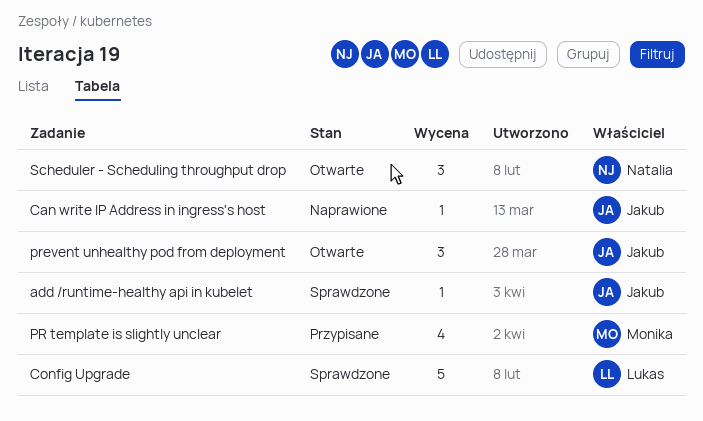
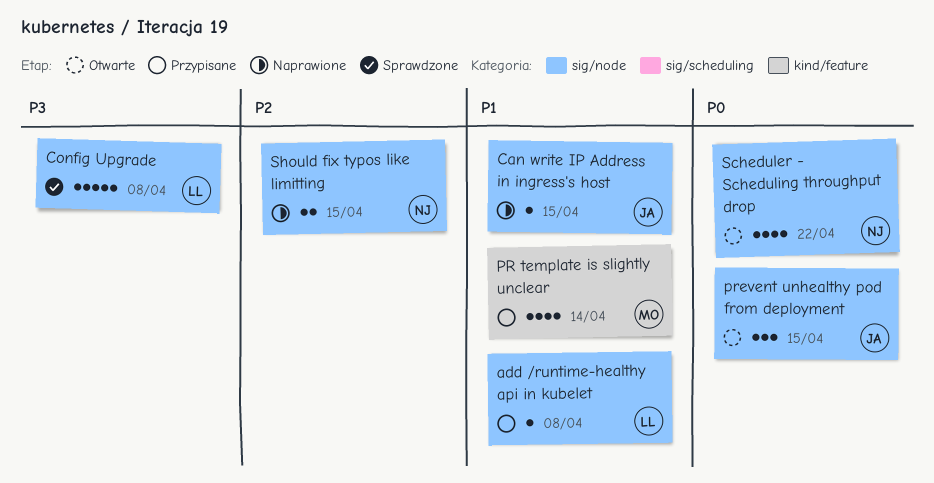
add /runtime-healthy api in kubelet, status: Sprawdzone -> Przypisane
add /runtime-healthy api in kubelet, owner: Jakub -> Lukas
Scheduler - Scheduling throughput drop, estimate: 3 -> 4
Should fix typos like limitting: none -> present

